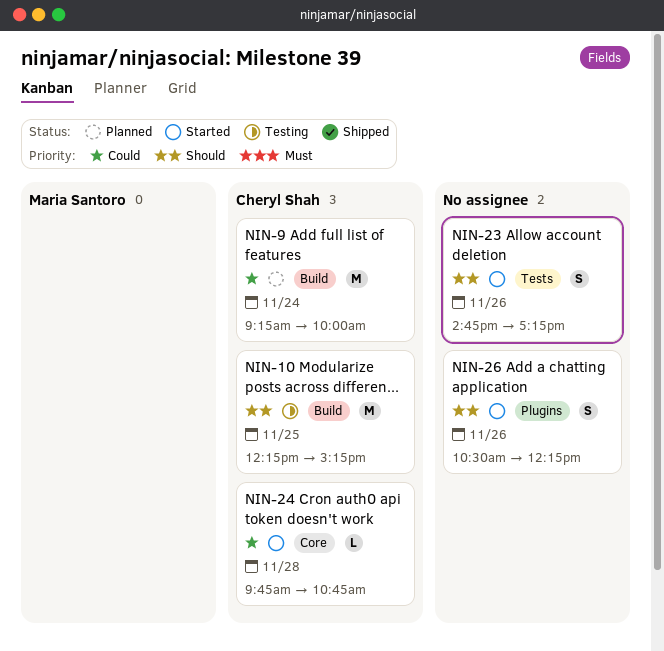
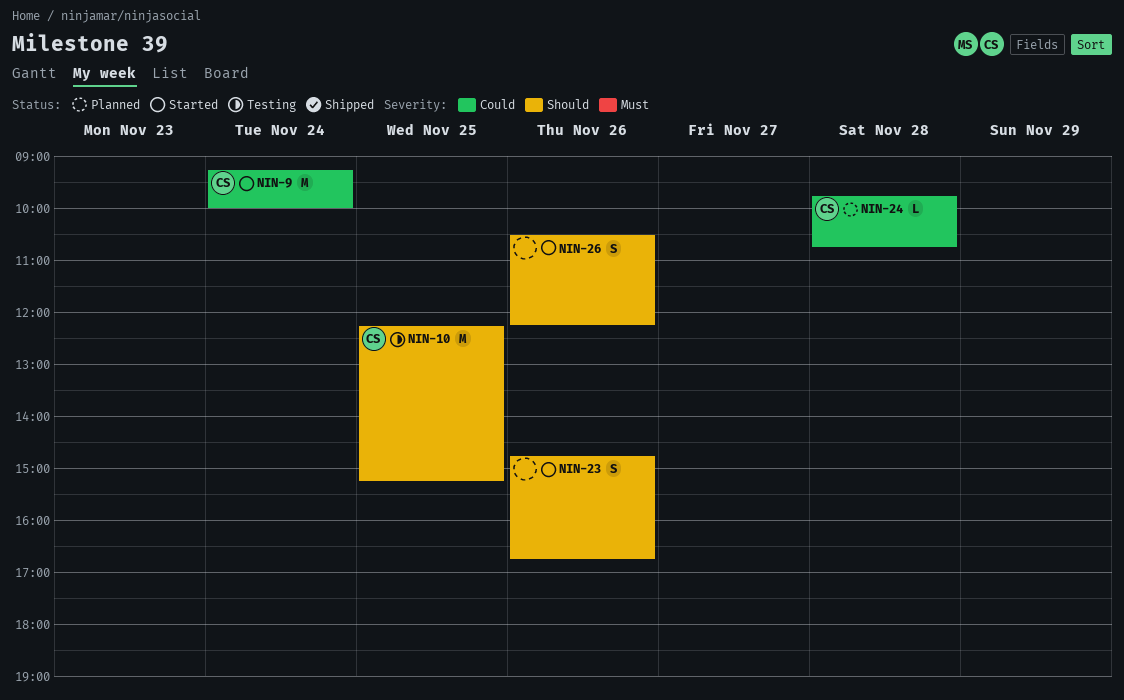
NIN-9, status: Planned -> Started
NIN-23, ends: 17:15 -> 16:45
NIN-24, status: Started -> Planned

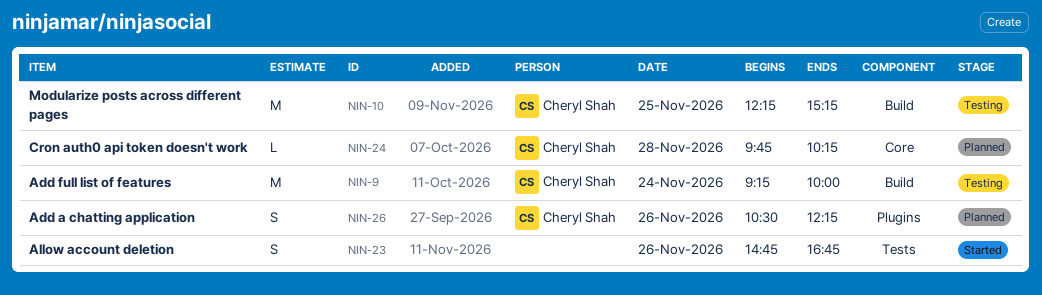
NIN-9, status: Started -> Testing
NIN-24, ends: 10:45 -> 10:15
NIN-26, status: Started -> Planned
NIN-26, owner: none -> Cheryl Shah

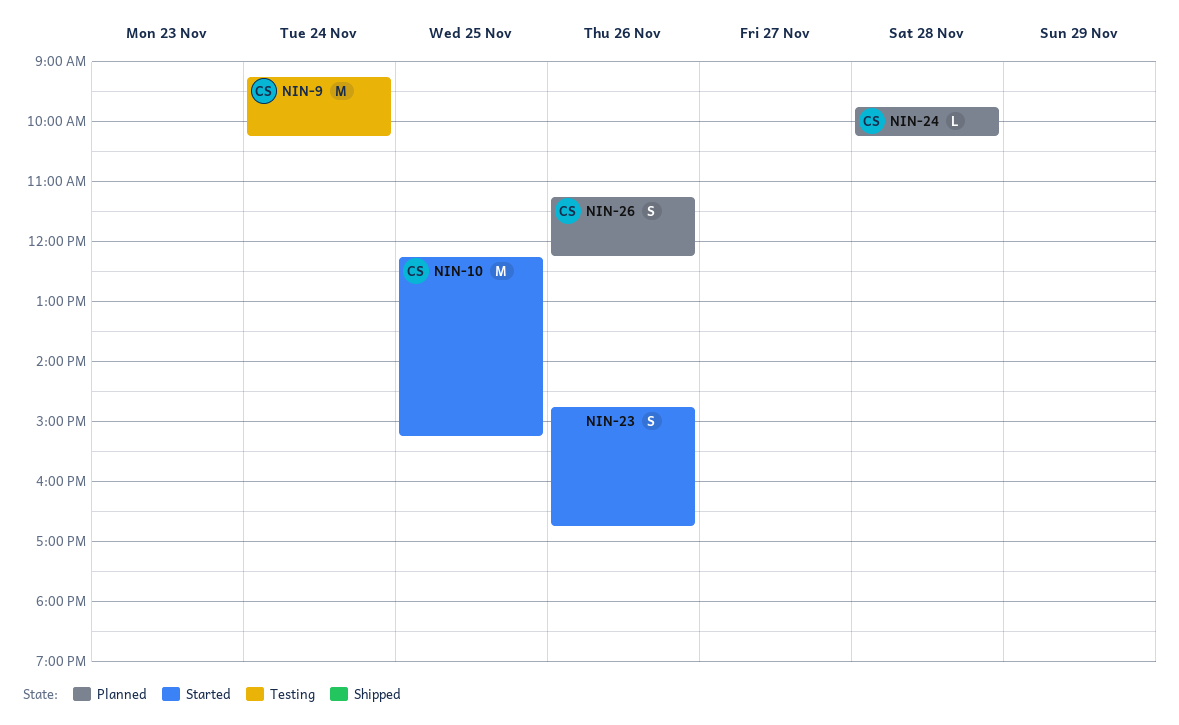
NIN-9, ends: 10:00 -> 10:15
NIN-10, status: Testing -> Started
NIN-26, begins: 10:30 -> 11:15

